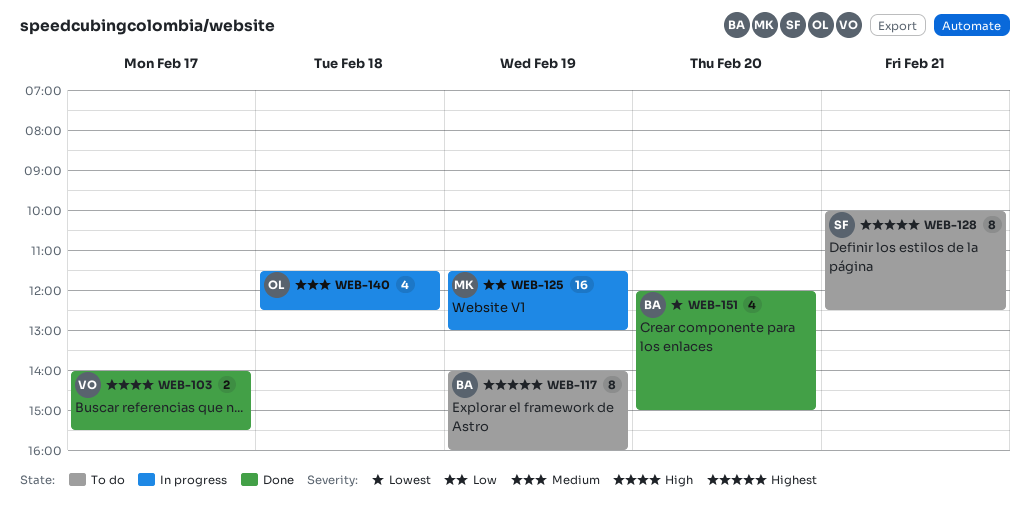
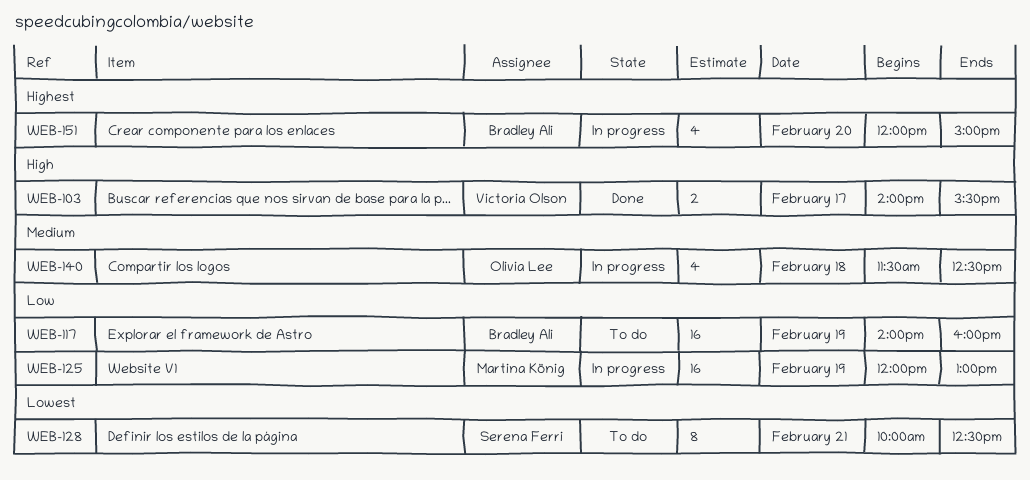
WEB-117, priority: Highest -> Low
WEB-117, estimate: 8 -> 16
WEB-125, begins: 11:30 -> 12:00
WEB-128, priority: Highest -> Lowest
WEB-151, status: Done -> In progress
WEB-151, priority: Lowest -> Highest

